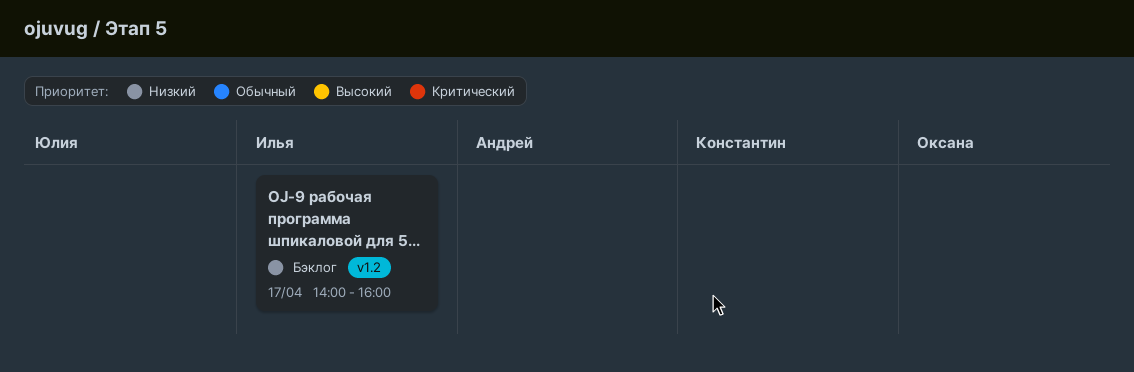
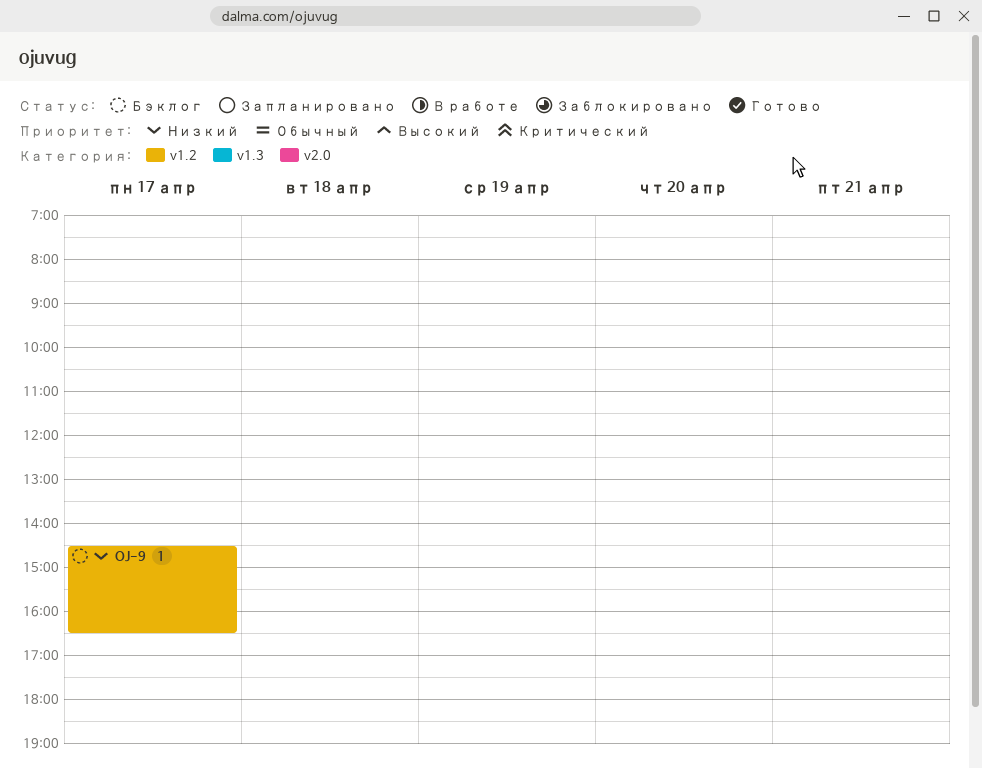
OJ-9, begins: 14:00 -> 14:30
OJ-9, ends: 16:00 -> 16:30

